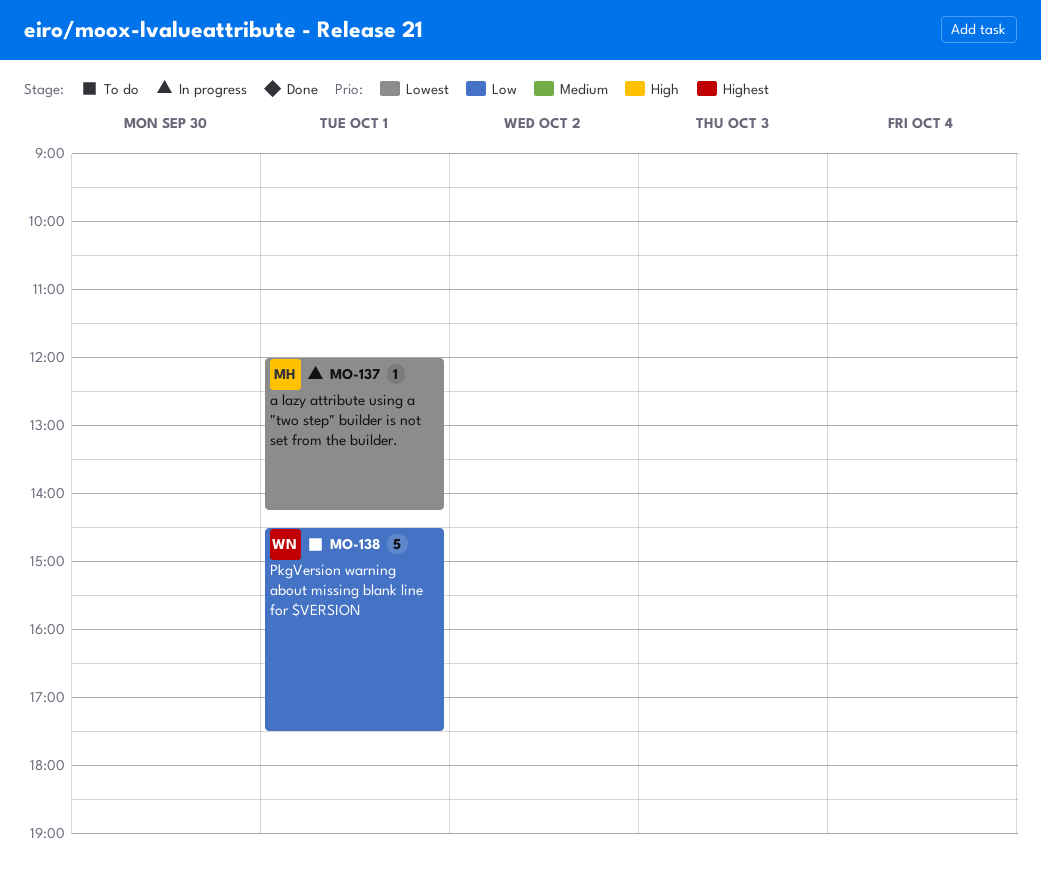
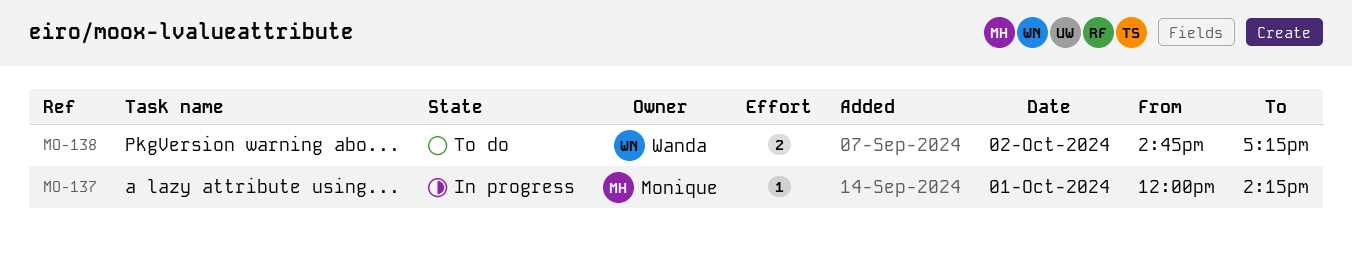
MO-138, estimate: 5 -> 2
MO-138, day: Oct 1 -> Oct 2
MO-138, begins: 14:30 -> 14:45
MO-138, ends: 17:30 -> 17:15

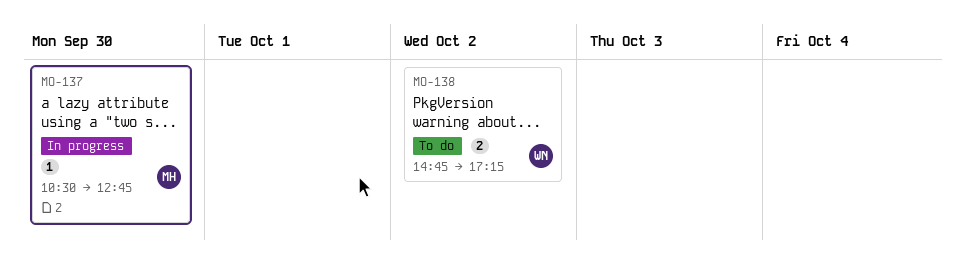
MO-137, day: Oct 1 -> Sep 30
MO-137, begins: 12:00 -> 10:30
MO-137, ends: 14:15 -> 12:45

